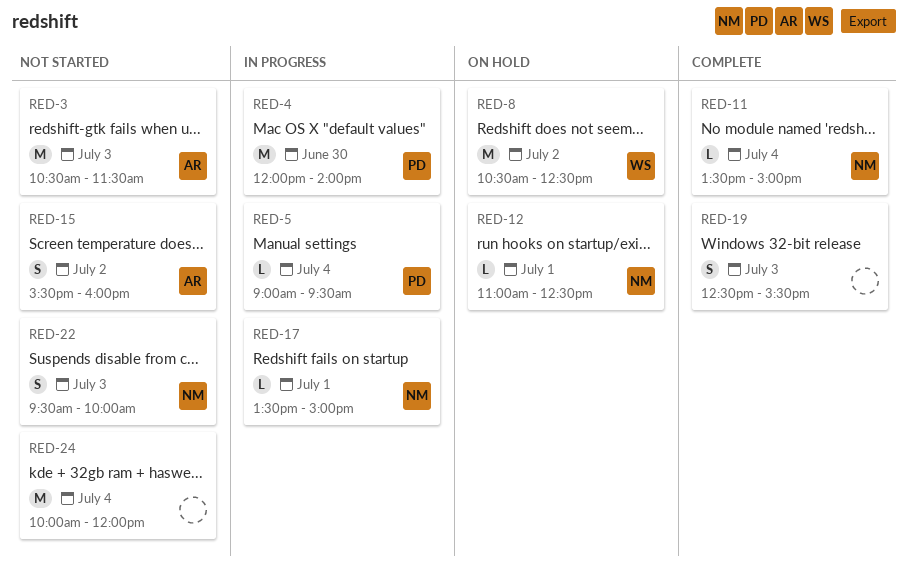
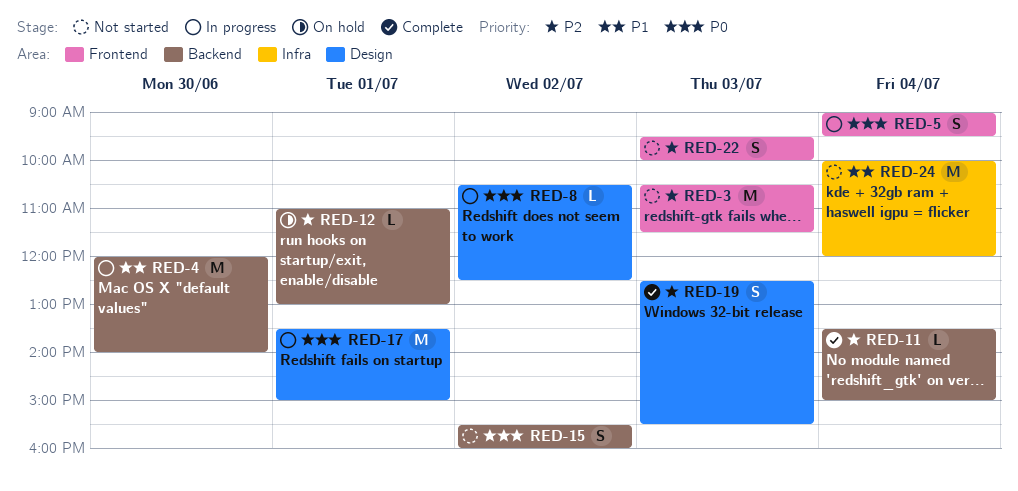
RED-5, estimate: L -> S
RED-8, status: On hold -> In progress
RED-8, estimate: M -> L
RED-12, ends: 12:30 -> 13:00
RED-17, estimate: L -> M

